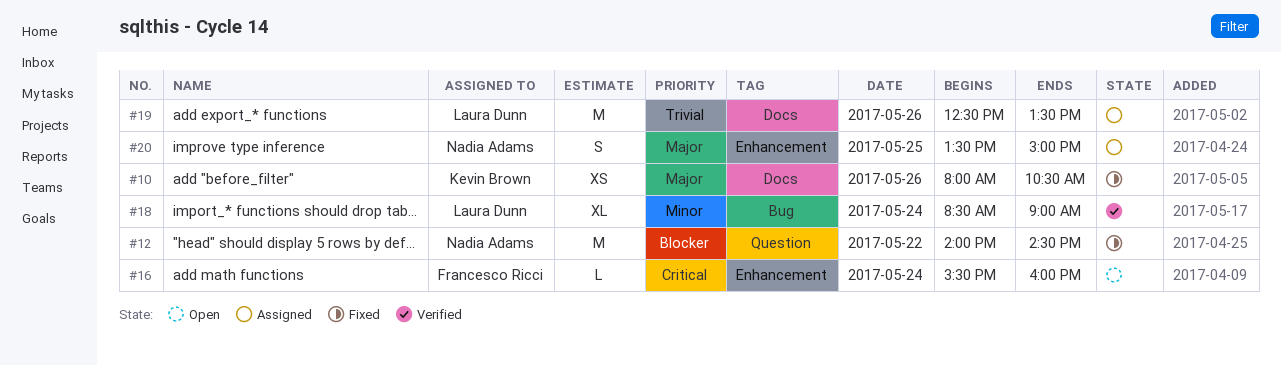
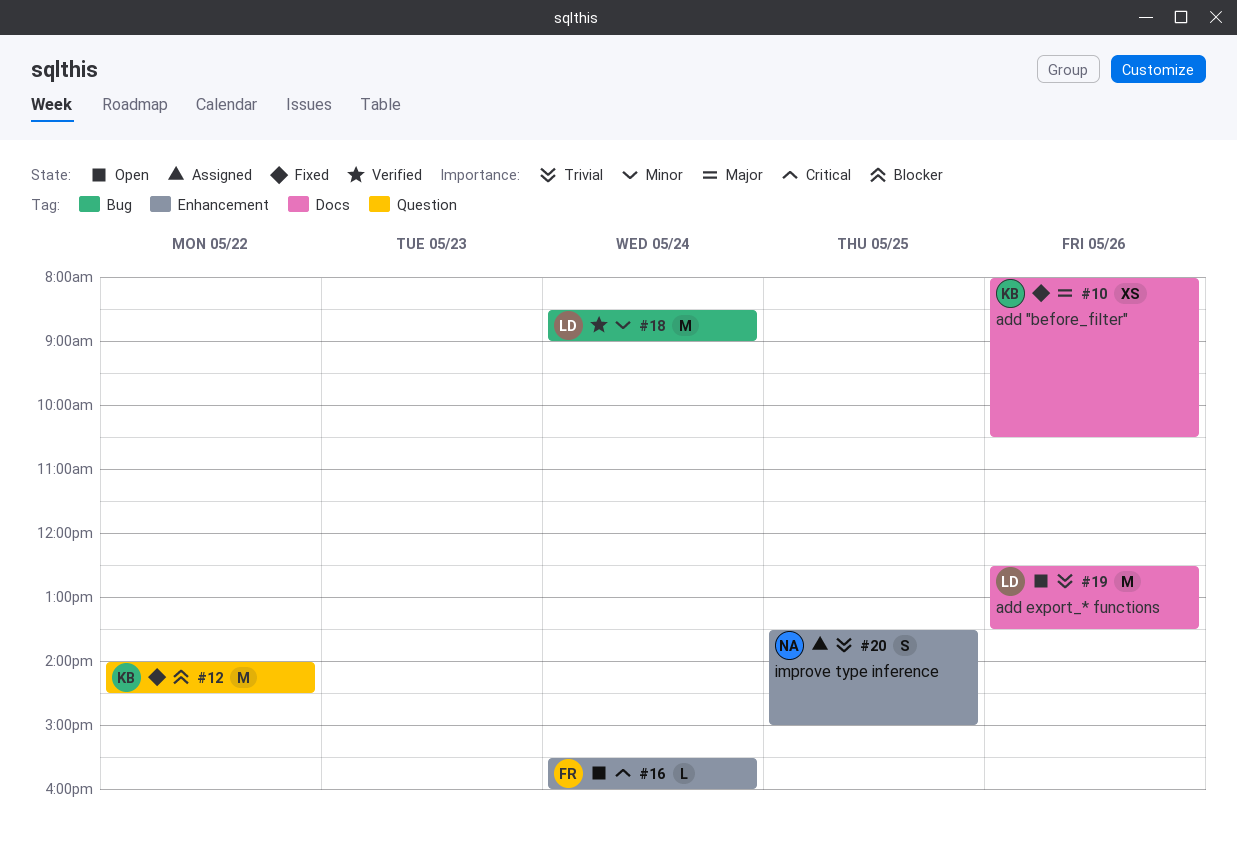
#12, owner: Nadia Adams -> Kevin Brown
#18, estimate: XL -> M
#19, status: Assigned -> Open
#20, priority: Major -> Trivial

